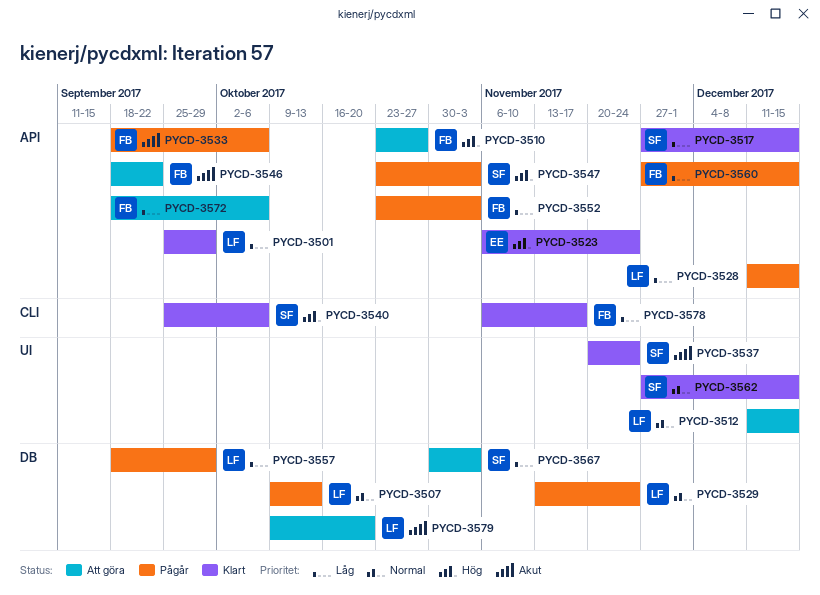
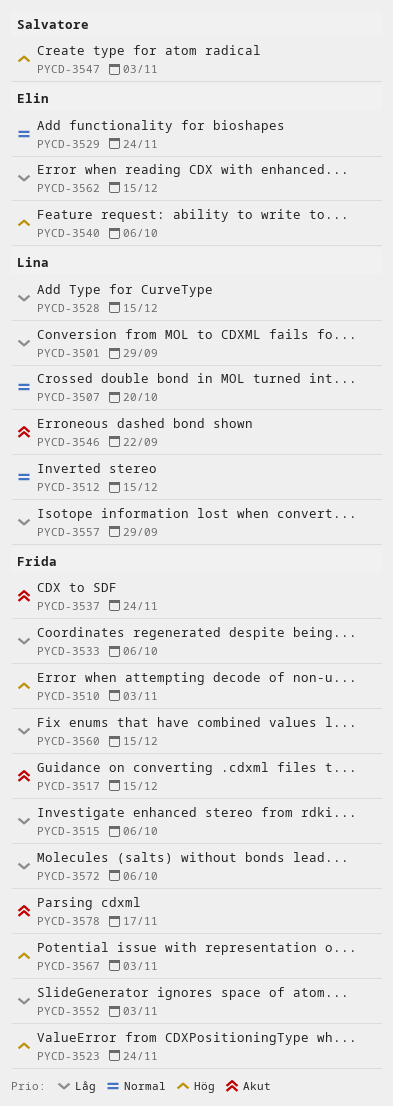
PYCD-3507, due: Oct 13 -> Oct 20
PYCD-3510, due: Oct 27 -> Nov 3
PYCD-3515: none -> present
PYCD-3517, owner: Salvatore -> Frida
PYCD-3517, priority: Låg -> Akut
PYCD-3523, owner: Elin -> Frida
PYCD-3529, owner: Lina -> Elin
PYCD-3533, priority: Akut -> Låg
PYCD-3537, owner: Salvatore -> Frida
PYCD-3540, owner: Salvatore -> Elin
PYCD-3546, owner: Frida -> Lina
PYCD-3562, owner: Salvatore -> Elin
PYCD-3562, priority: Normal -> Låg
PYCD-3567, owner: Salvatore -> Frida
PYCD-3567, priority: Låg -> Hög
PYCD-3578, priority: Låg -> Akut
PYCD-3579: present -> none

